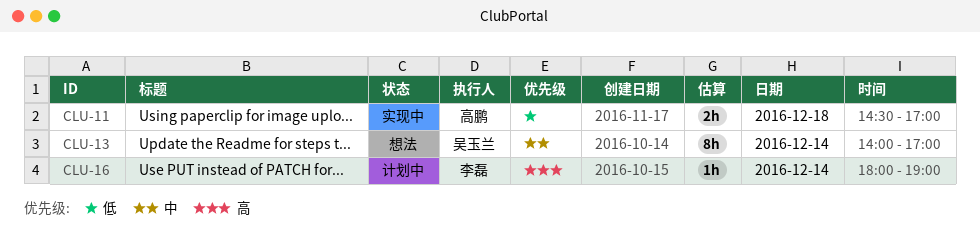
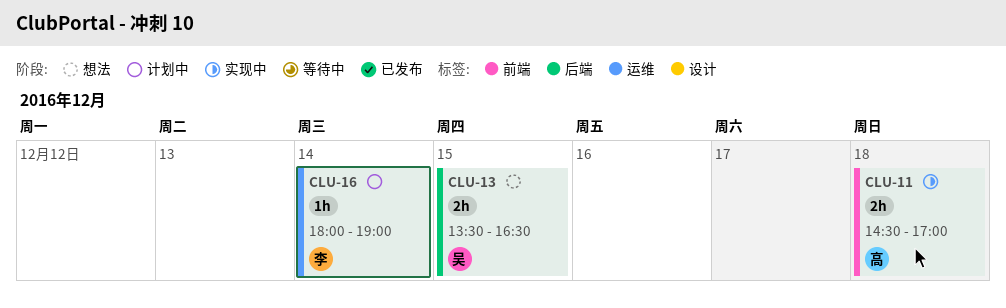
CLU-13, estimate: 8h -> 2h
CLU-13, day: Dec 14 -> Dec 15
CLU-13, begins: 14:00 -> 13:30
CLU-13, ends: 17:00 -> 16:30

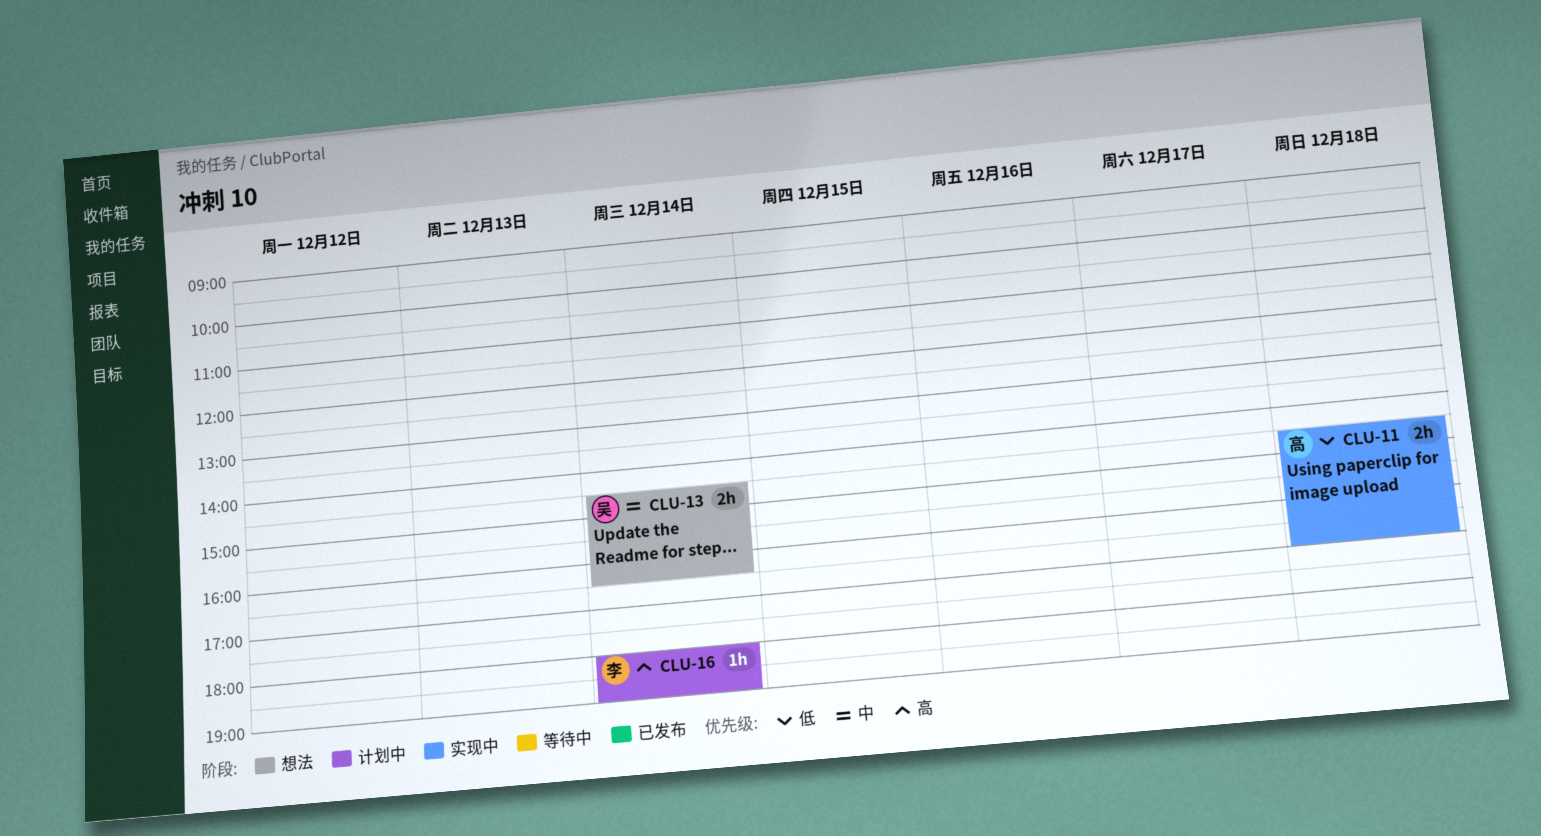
CLU-13, day: Dec 15 -> Dec 14
CLU-13, begins: 13:30 -> 14:30

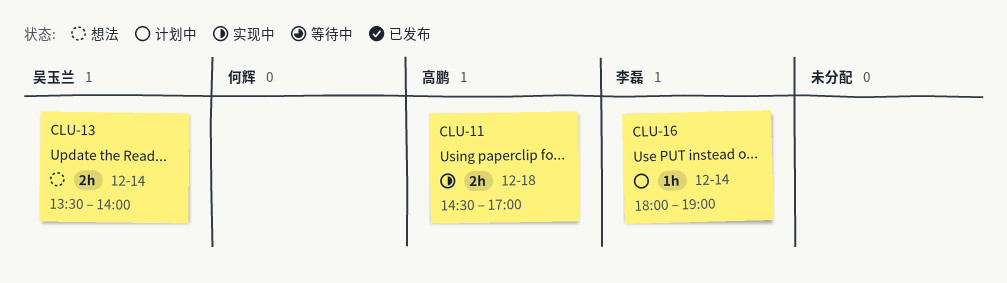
CLU-13, begins: 14:30 -> 13:30
CLU-13, ends: 16:30 -> 14:00

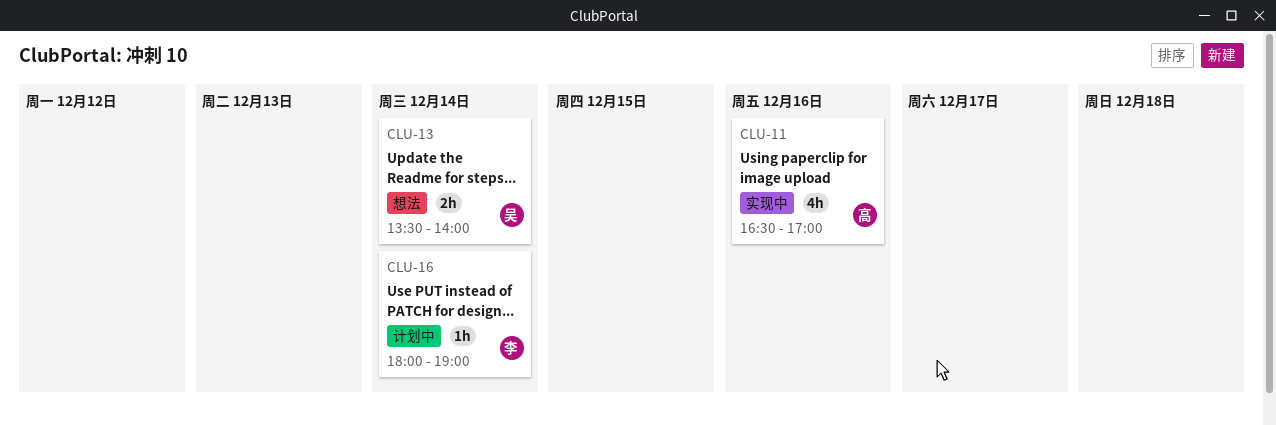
CLU-11, estimate: 2h -> 4h
CLU-11, day: Dec 18 -> Dec 16
CLU-11, begins: 14:30 -> 16:30

